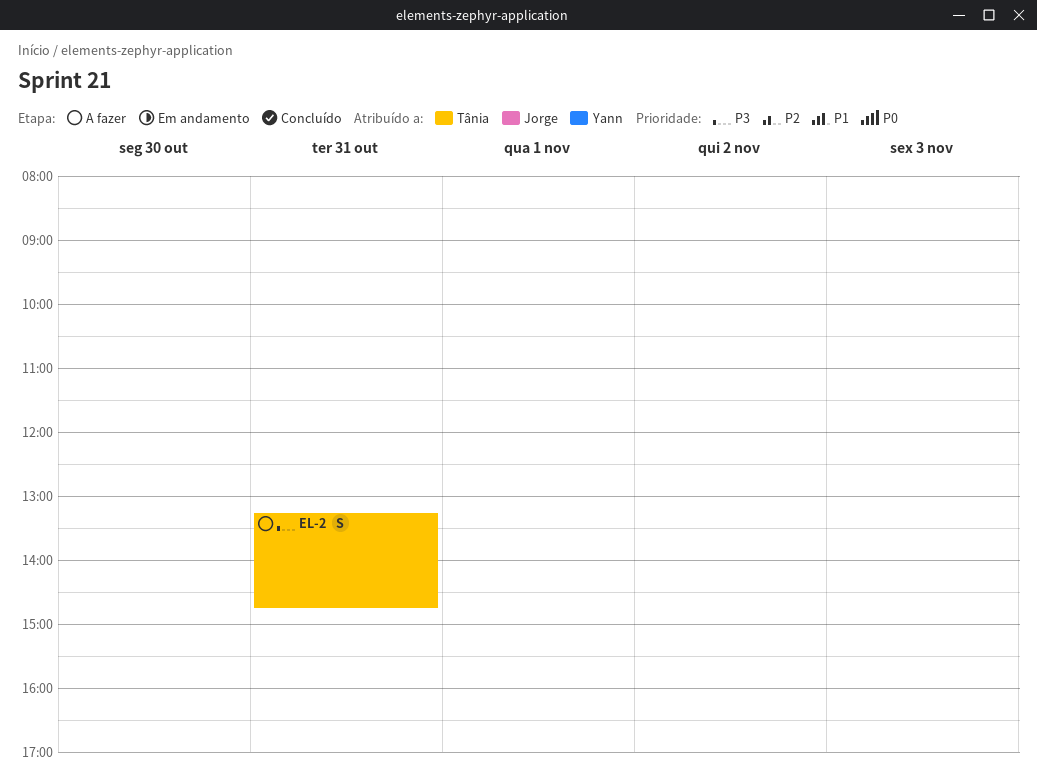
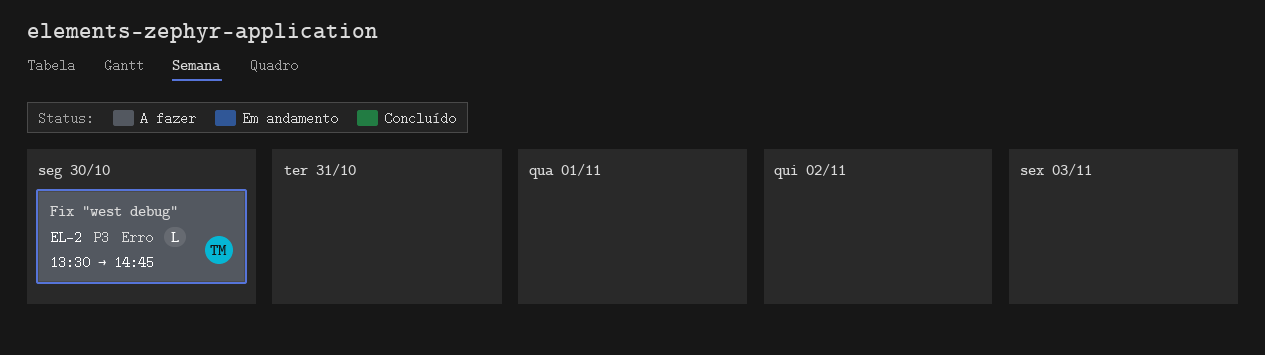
EL-2, estimate: S -> L
EL-2, day: Oct 31 -> Oct 30
EL-2, begins: 13:15 -> 13:30

